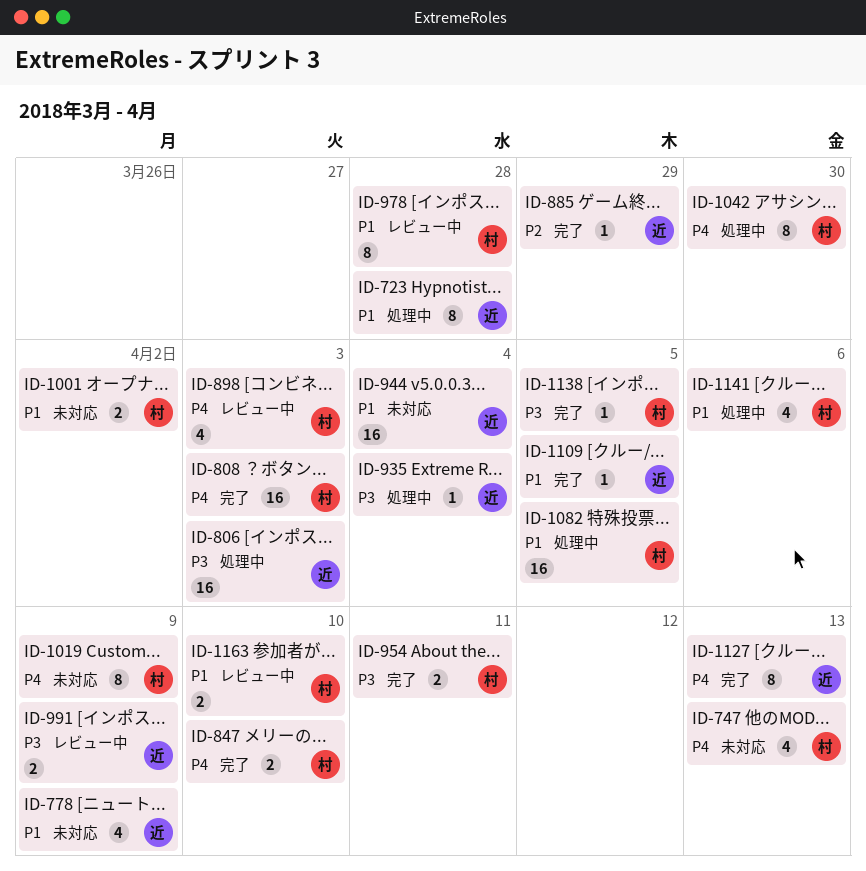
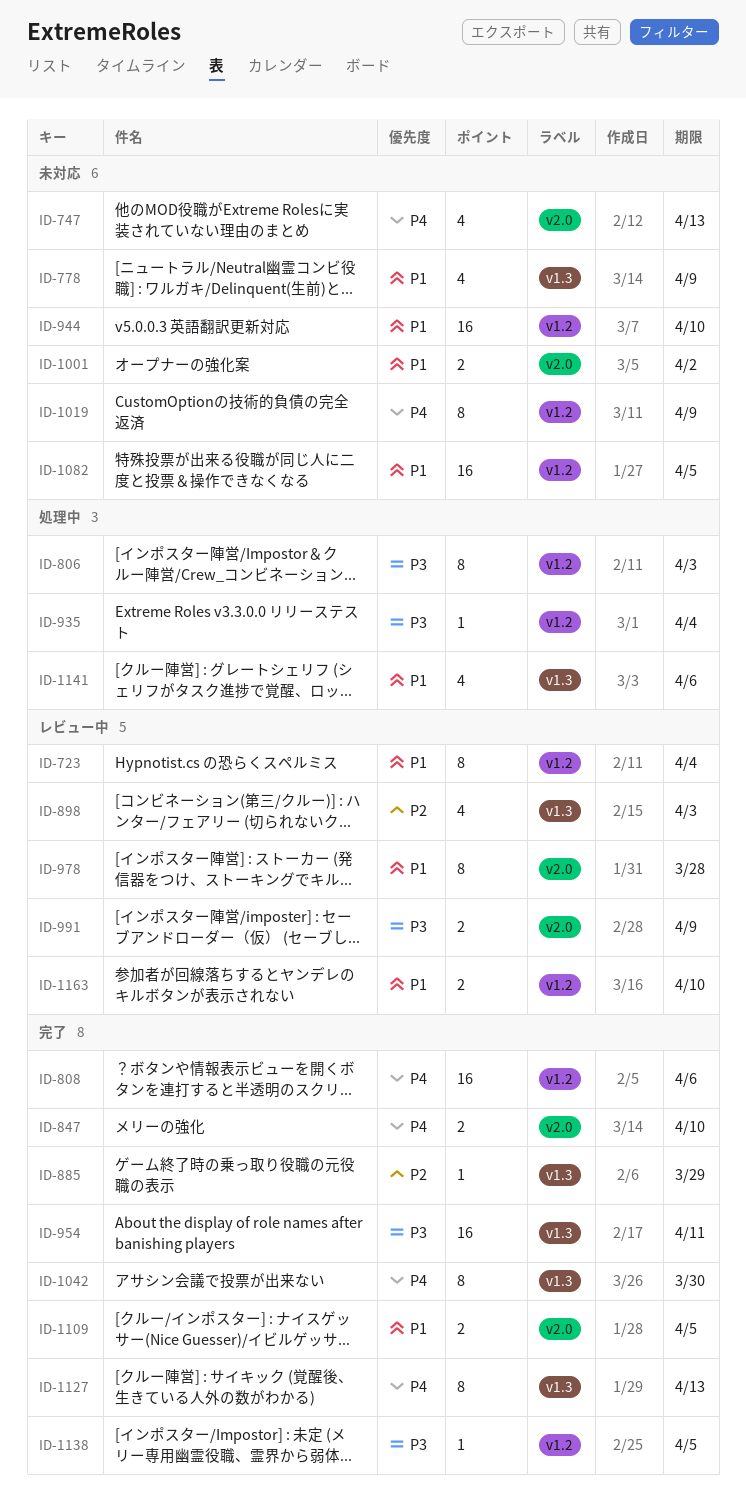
ID-723, status: 処理中 -> レビュー中
ID-723, due: Mar 28 -> Apr 4
ID-806, estimate: 16 -> 8
ID-808, due: Apr 3 -> Apr 6
ID-898, priority: P4 -> P2
ID-944, due: Apr 4 -> Apr 10
ID-954, estimate: 2 -> 16
ID-1042, status: 処理中 -> 完了
ID-1082, status: 処理中 -> 未対応
ID-1109, estimate: 1 -> 2

